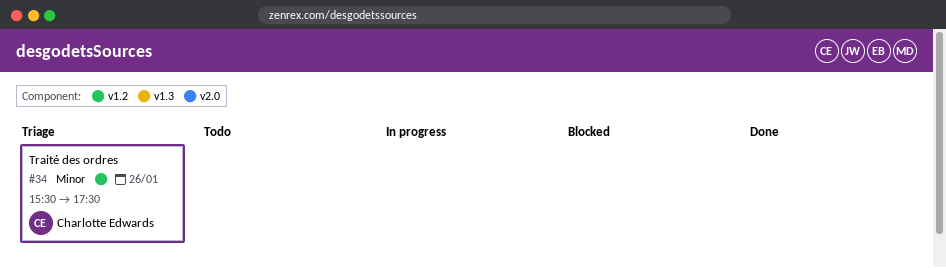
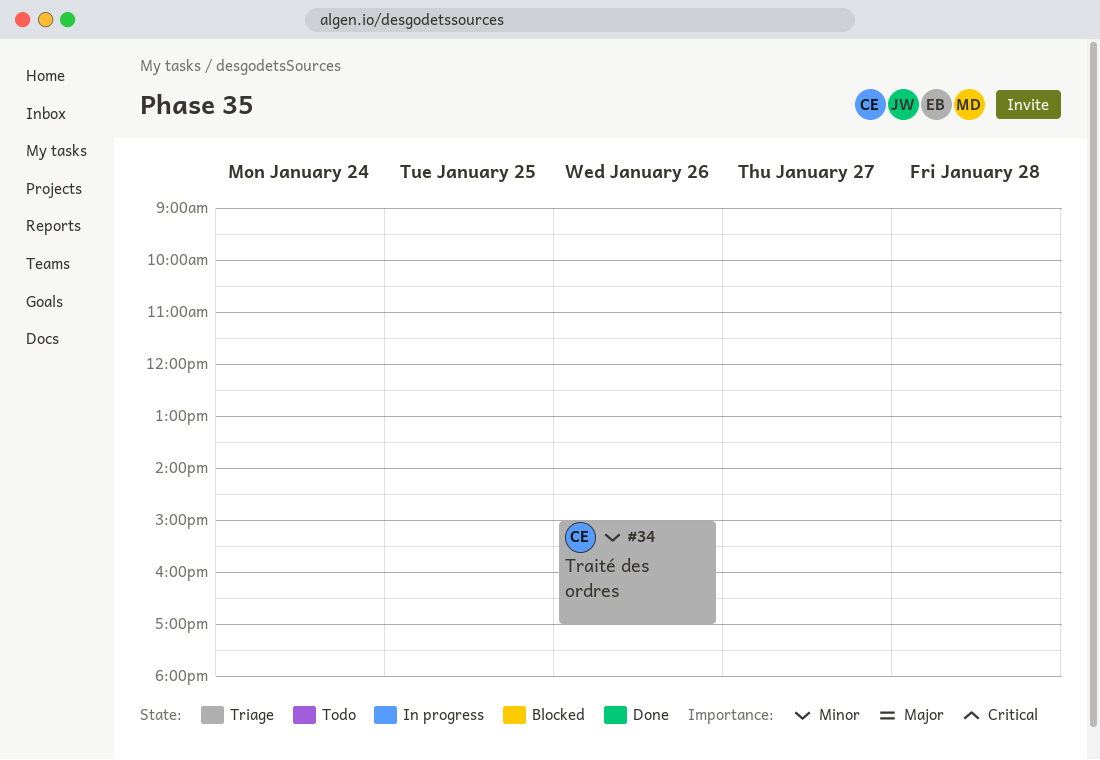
#34, begins: 15:30 -> 15:00
#34, ends: 17:30 -> 17:00

